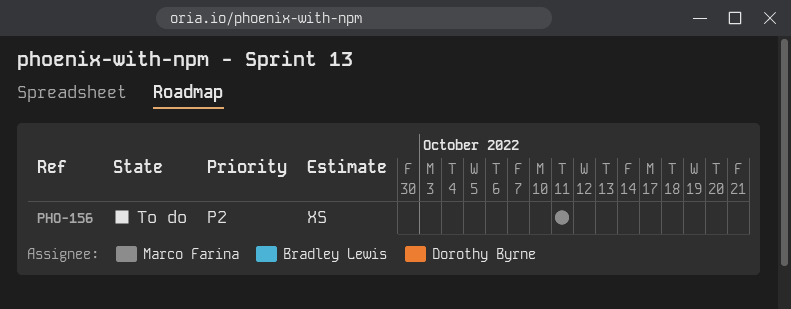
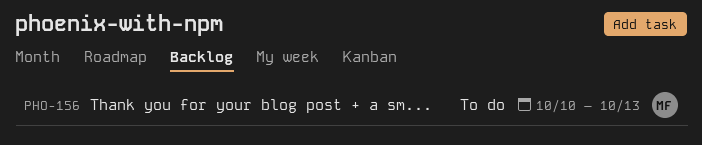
PHO-156, start: Oct 11 -> Oct 10
PHO-156, due: Oct 11 -> Oct 13

